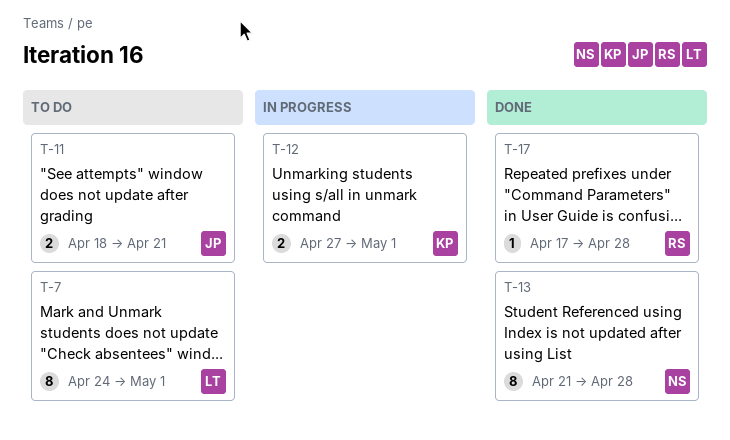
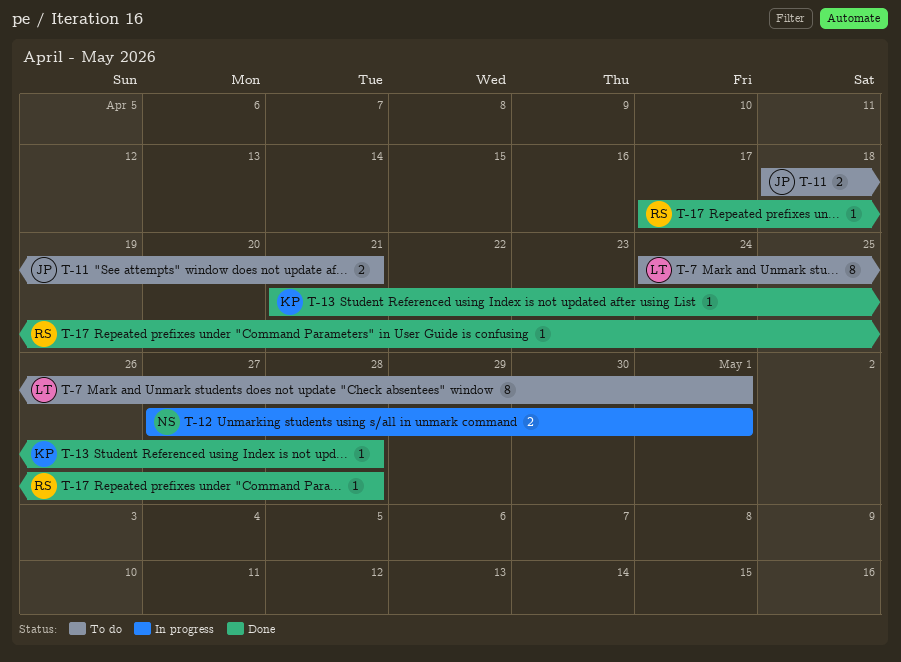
T-12, owner: KP -> NS
T-13, owner: NS -> KP
T-13, estimate: 8 -> 1

